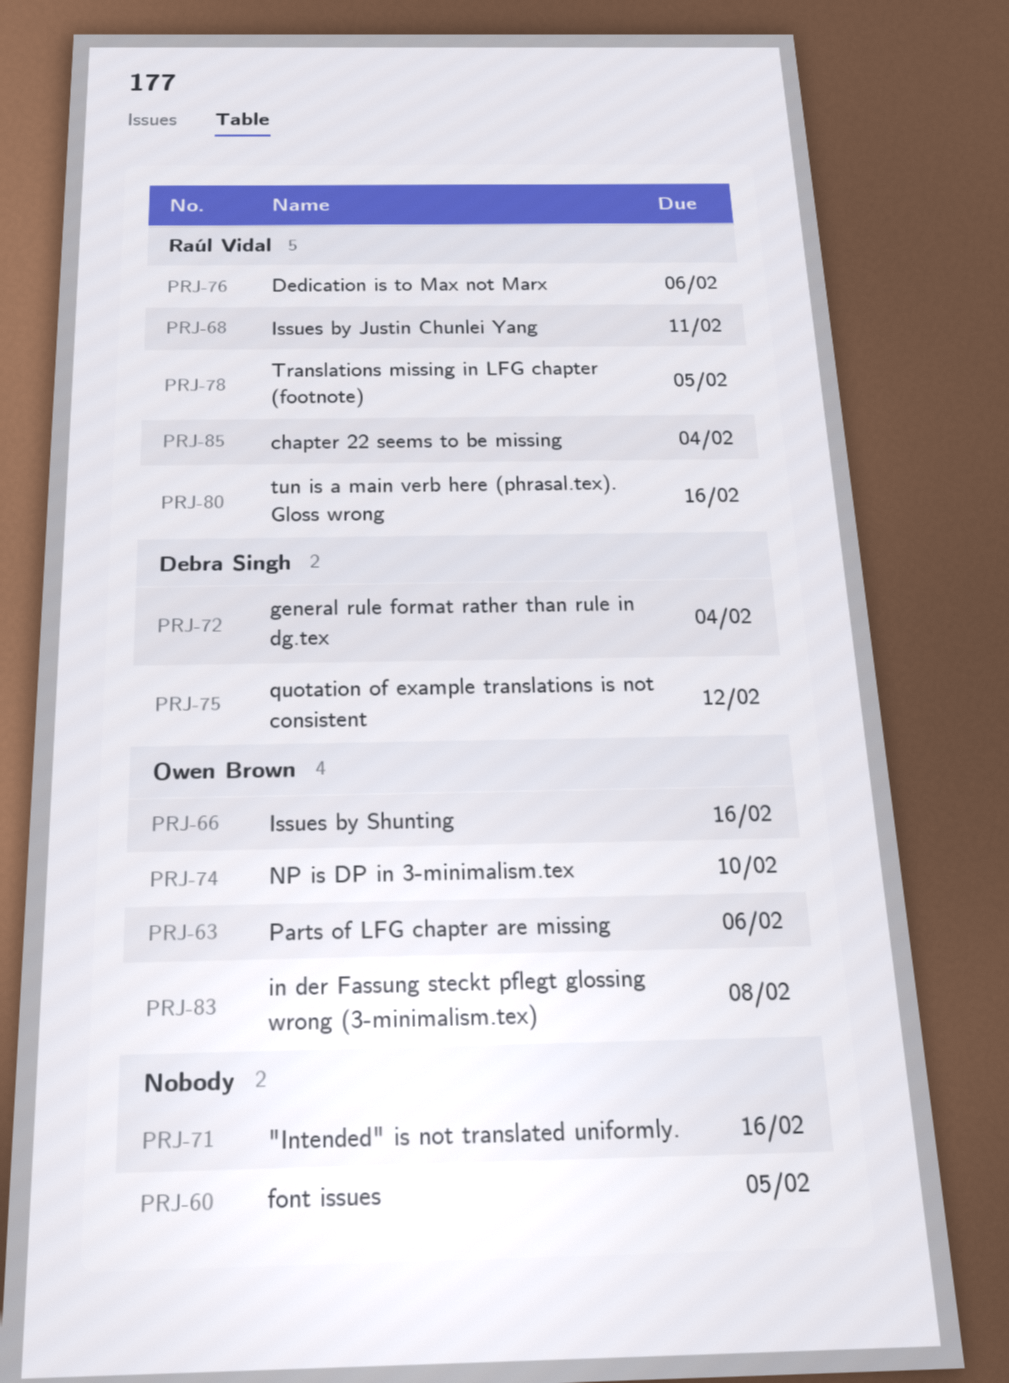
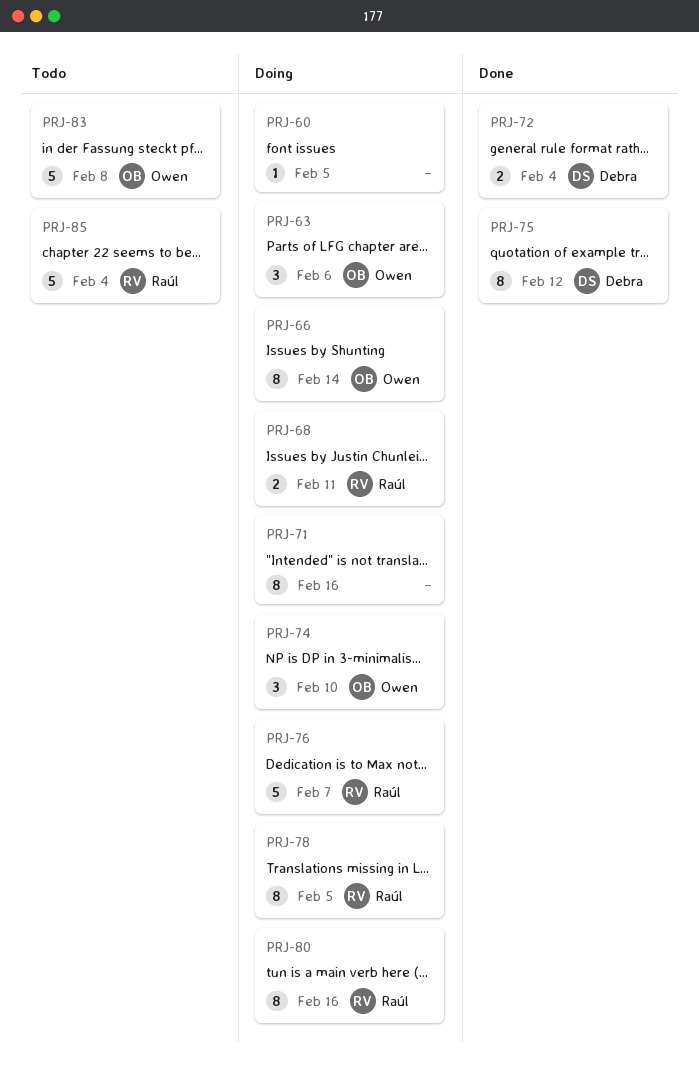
PRJ-66, due: Feb 16 -> Feb 14
PRJ-76, due: Feb 6 -> Feb 7

